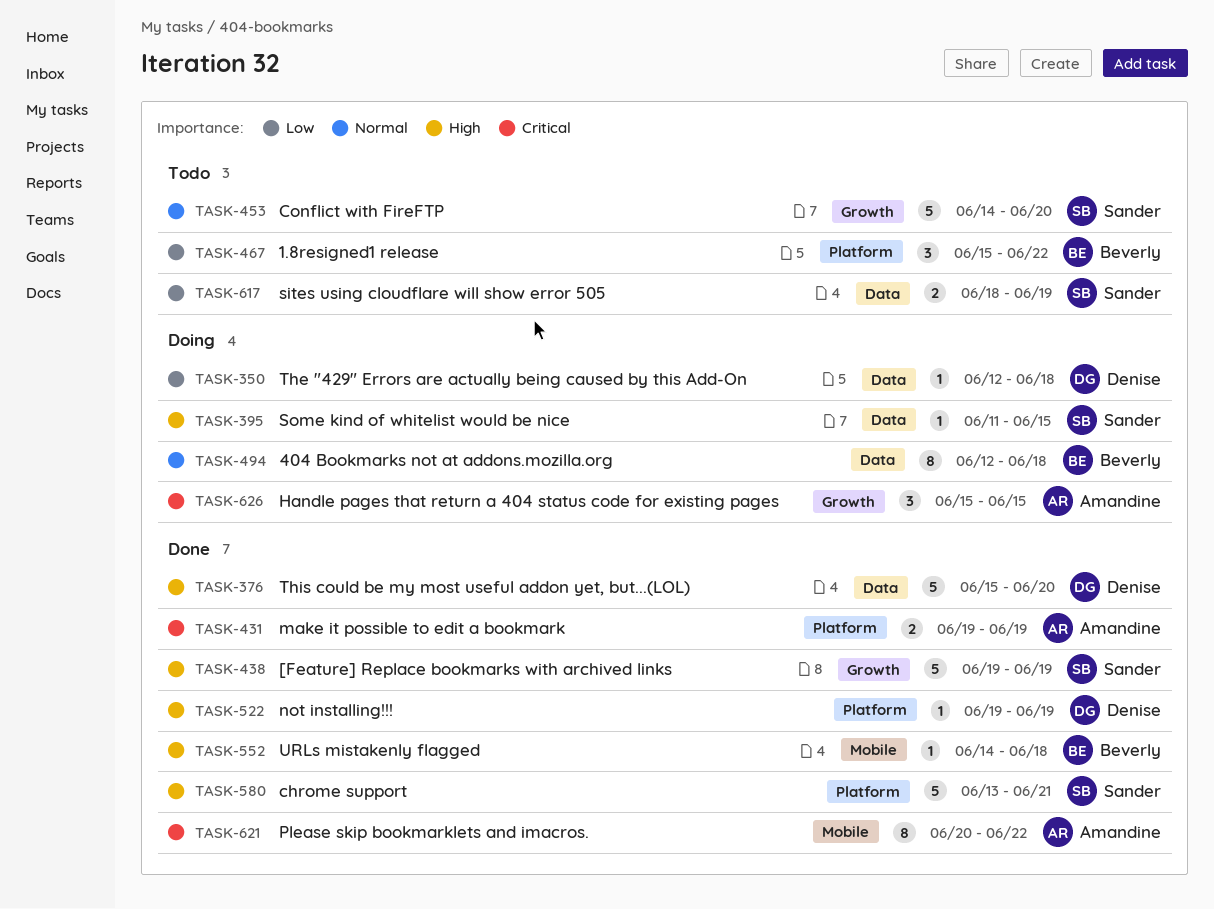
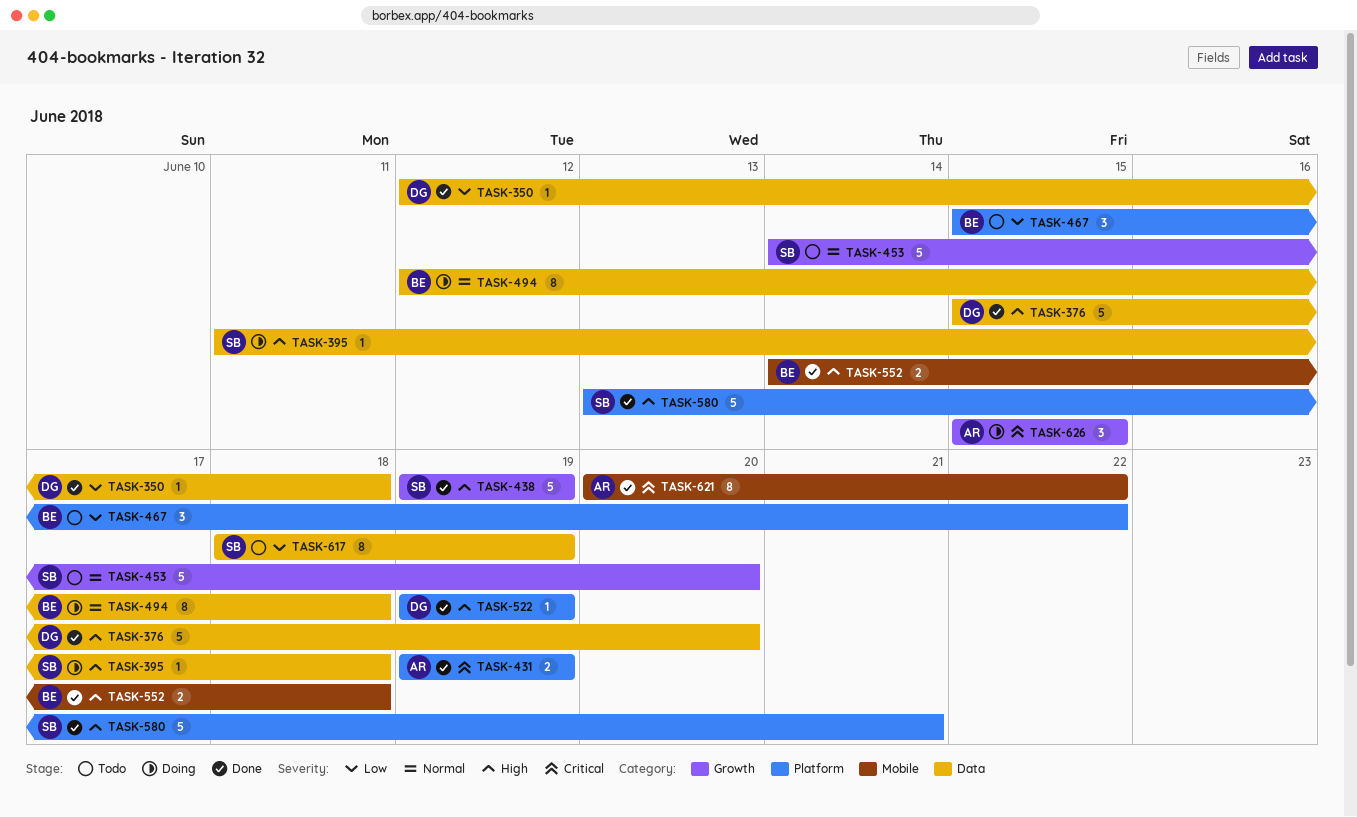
TASK-350, status: Doing -> Done
TASK-395, due: Jun 15 -> Jun 18
TASK-552, estimate: 1 -> 2
TASK-617, estimate: 2 -> 8

